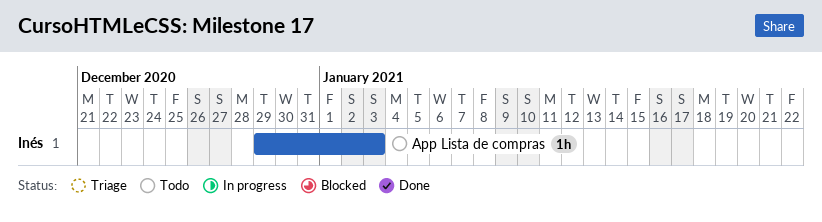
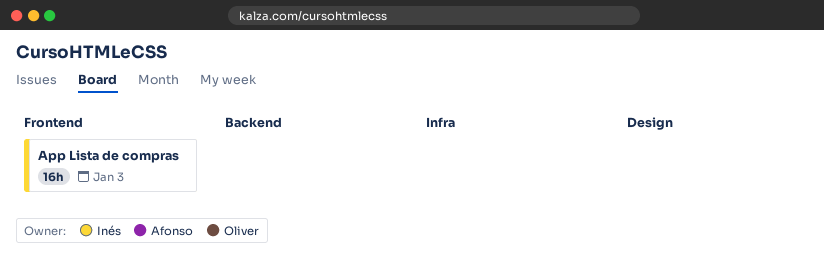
App Lista de compras, estimate: 1h -> 16h

